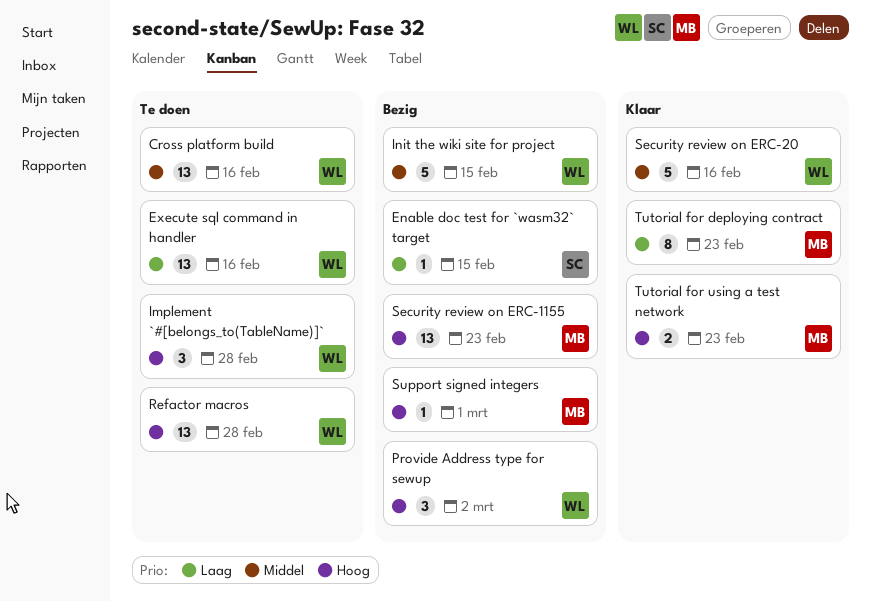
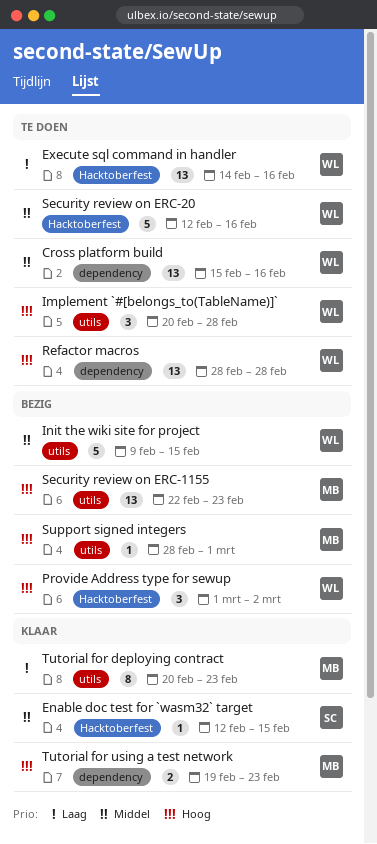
Enable doc test for `wasm32` target, status: Bezig -> Klaar
Enable doc test for `wasm32` target, priority: Laag -> Middel
Security review on ERC-20, status: Klaar -> Te doen

